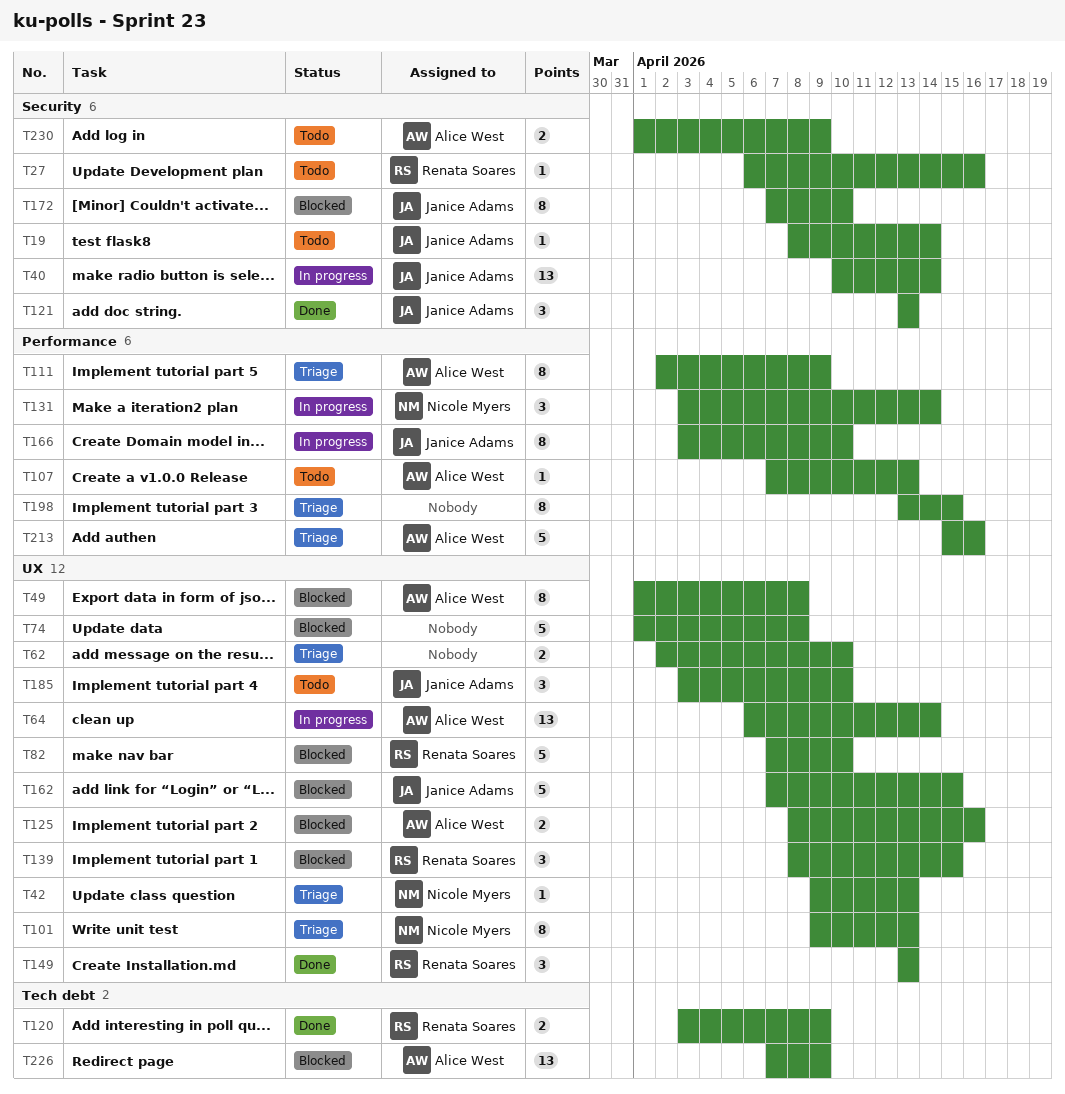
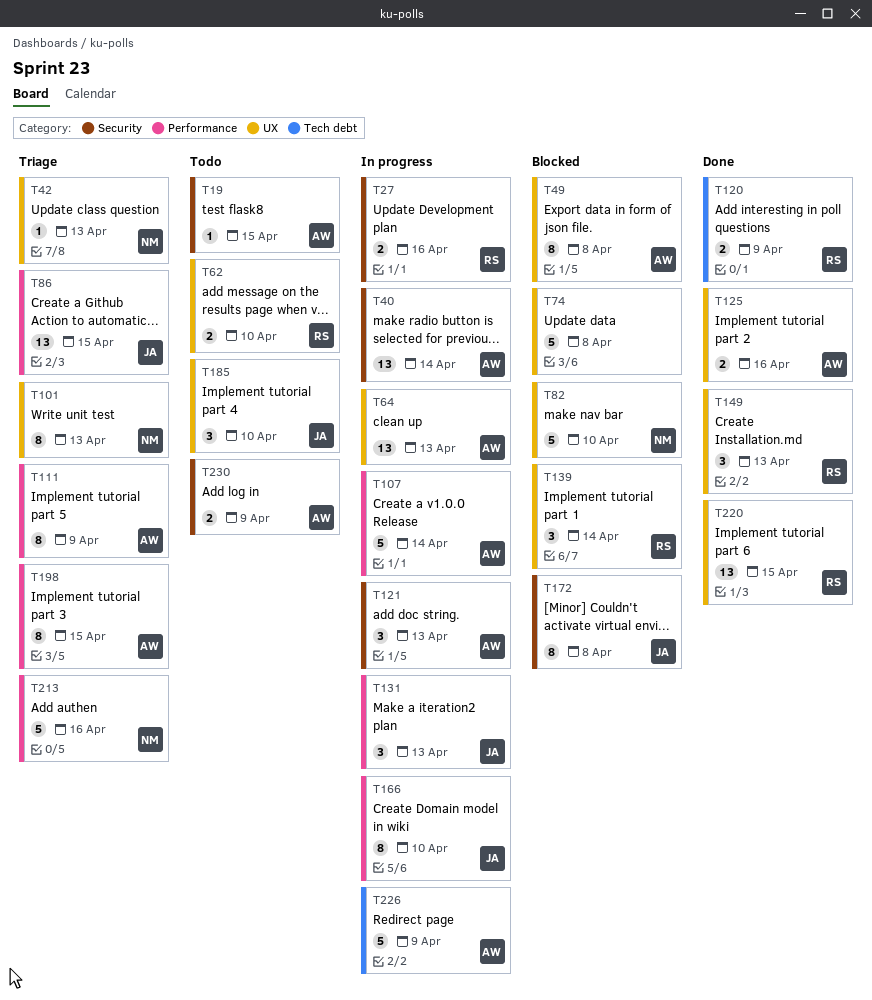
T19, owner: Janice Adams -> Alice West
T19, due: Apr 14 -> Apr 15
T27, status: Todo -> In progress
T27, estimate: 1 -> 2
T40, owner: Janice Adams -> Alice West
T62, status: Triage -> Todo
T62, owner: none -> Renata Soares
T64, due: Apr 14 -> Apr 13
T82, owner: Renata Soares -> Nicole Myers
T86: none -> present
T107, status: Todo -> In progress
T107, estimate: 1 -> 5
T107, due: Apr 13 -> Apr 14
T121, status: Done -> In progress
T121, owner: Janice Adams -> Alice West
T125, status: Blocked -> Done
T131, owner: Nicole Myers -> Janice Adams
T131, due: Apr 14 -> Apr 13
T139, due: Apr 15 -> Apr 14
T162: present -> none
T172, due: Apr 10 -> Apr 8
T198, owner: none -> Alice West
T213, owner: Alice West -> Nicole Myers
T220: none -> present
T226, status: Blocked -> In progress
T226, estimate: 13 -> 5

